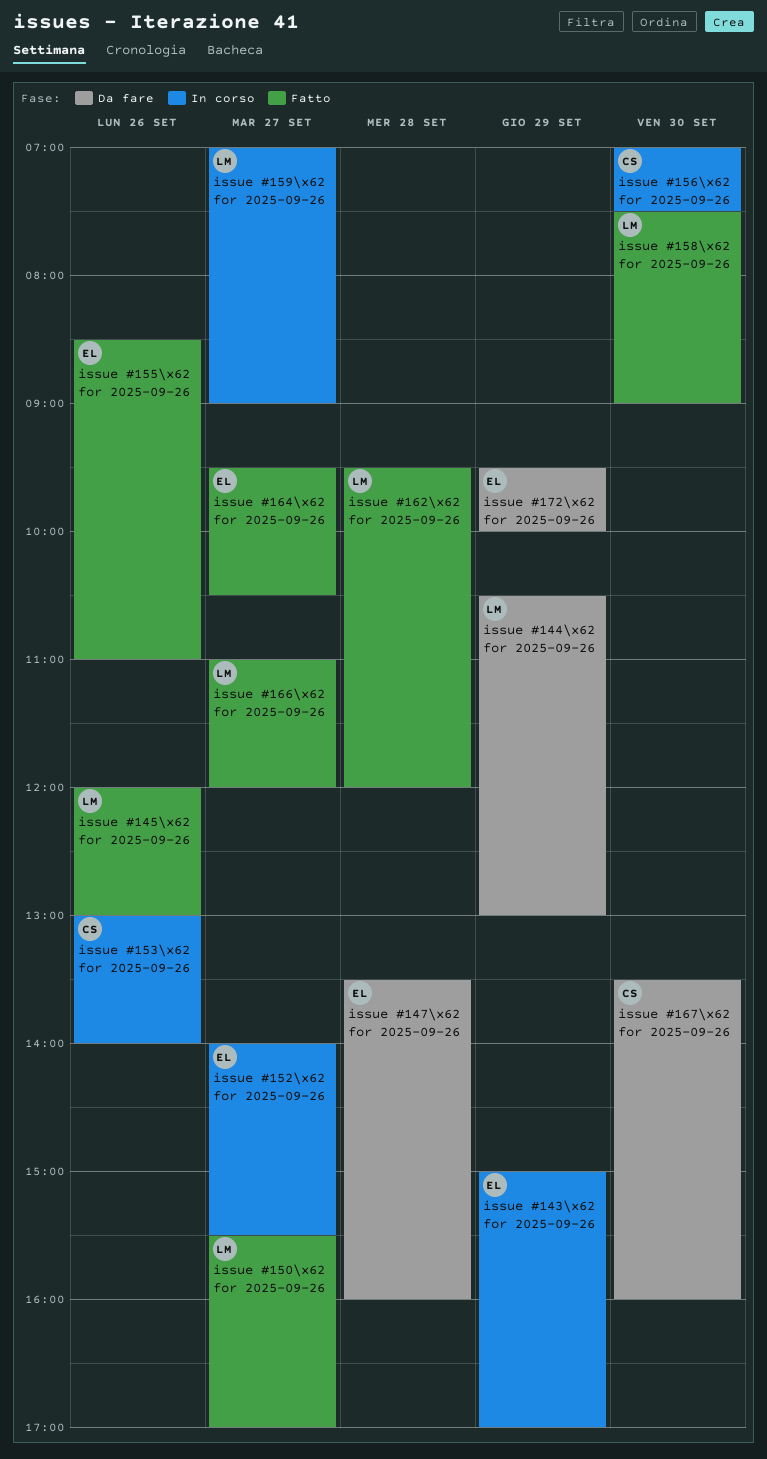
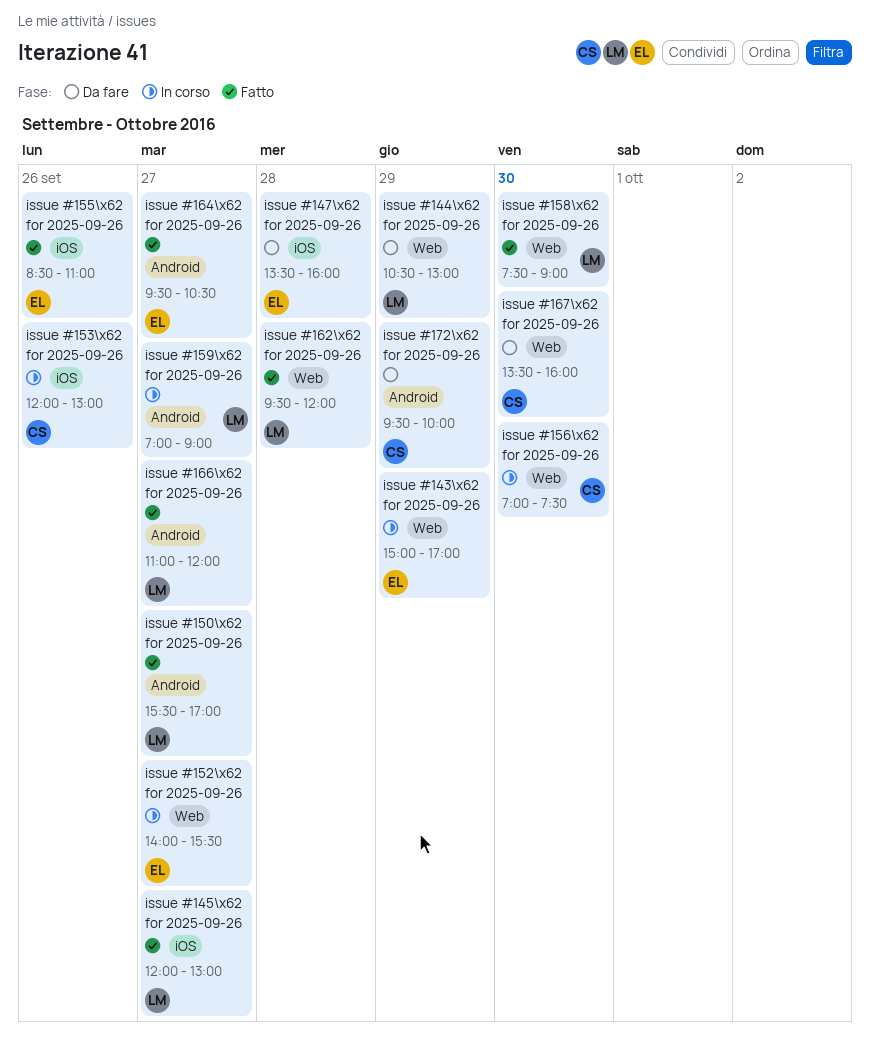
issue #145\x62 for 2025-09-26, day: Sep 26 -> Sep 27
issue #153\x62 for 2025-09-26, begins: 13:00 -> 12:00
issue #153\x62 for 2025-09-26, ends: 14:00 -> 13:00
issue #172\x62 for 2025-09-26, owner: EL -> CS

